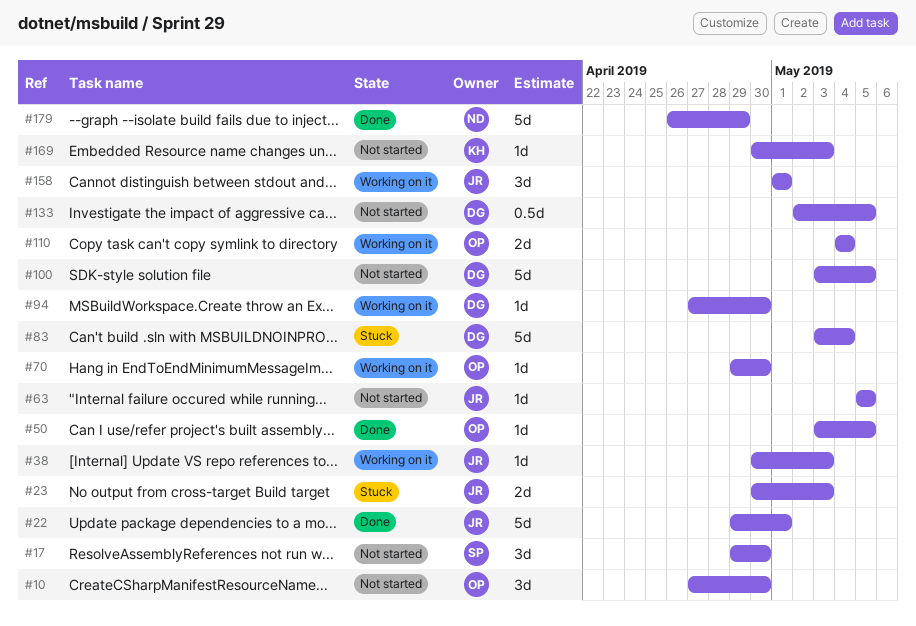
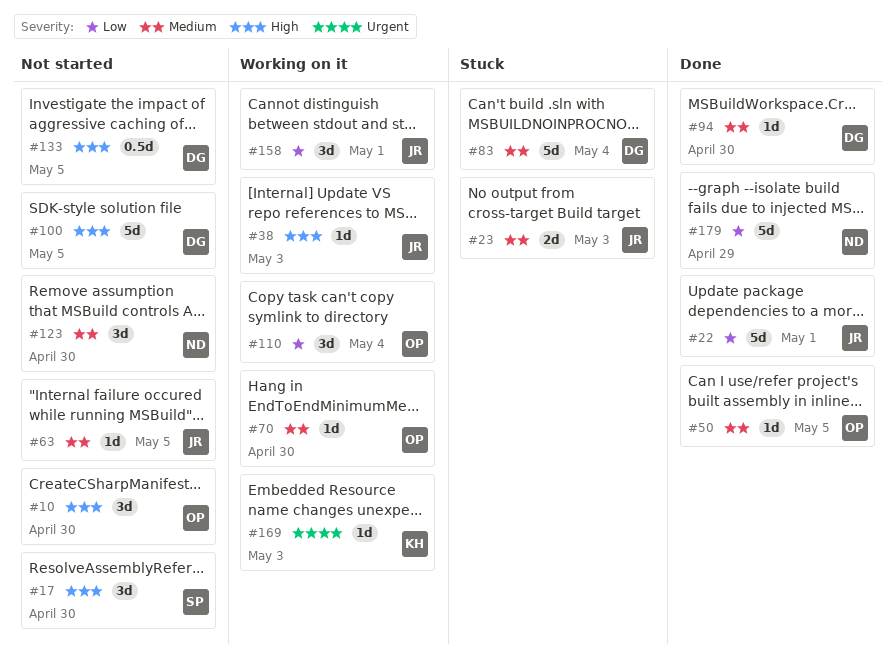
#94, status: Working on it -> Done
#110, estimate: 2d -> 3d
#123: none -> present
#169, status: Not started -> Working on it

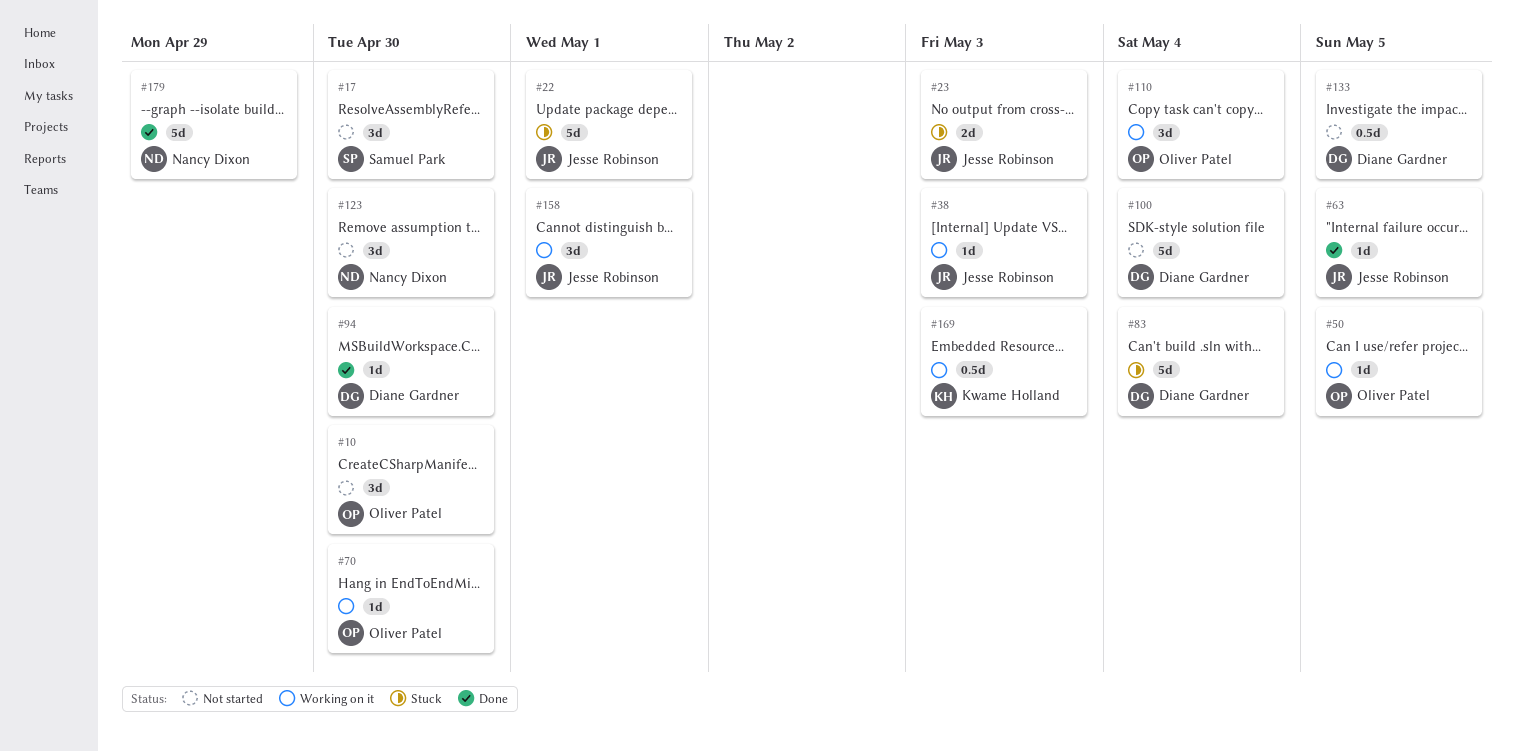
#22, status: Done -> Stuck
#50, status: Done -> Working on it
#63, status: Not started -> Done
#100, due: May 5 -> May 4
#169, estimate: 1d -> 0.5d

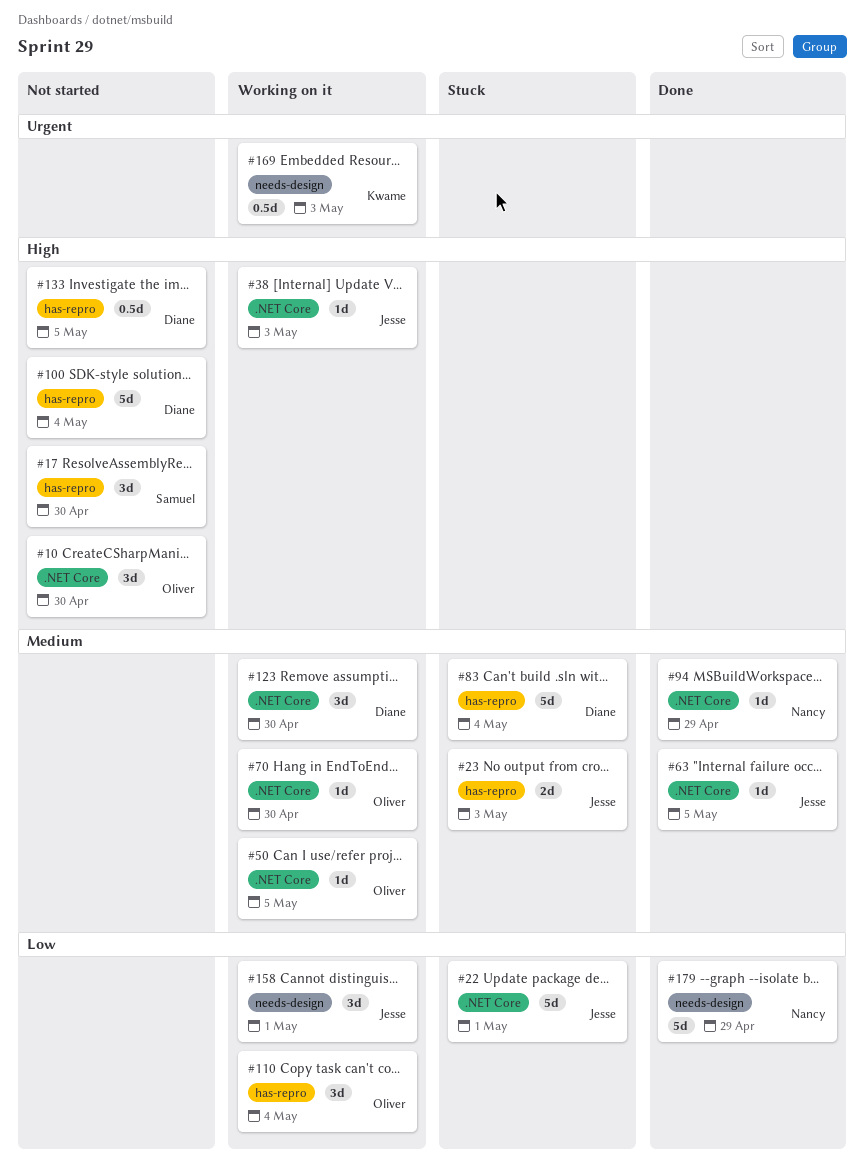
#94, owner: Diane Gardner -> Nancy Dixon
#94, due: Apr 30 -> Apr 29
#123, status: Not started -> Working on it
#123, owner: Nancy Dixon -> Diane Gardner

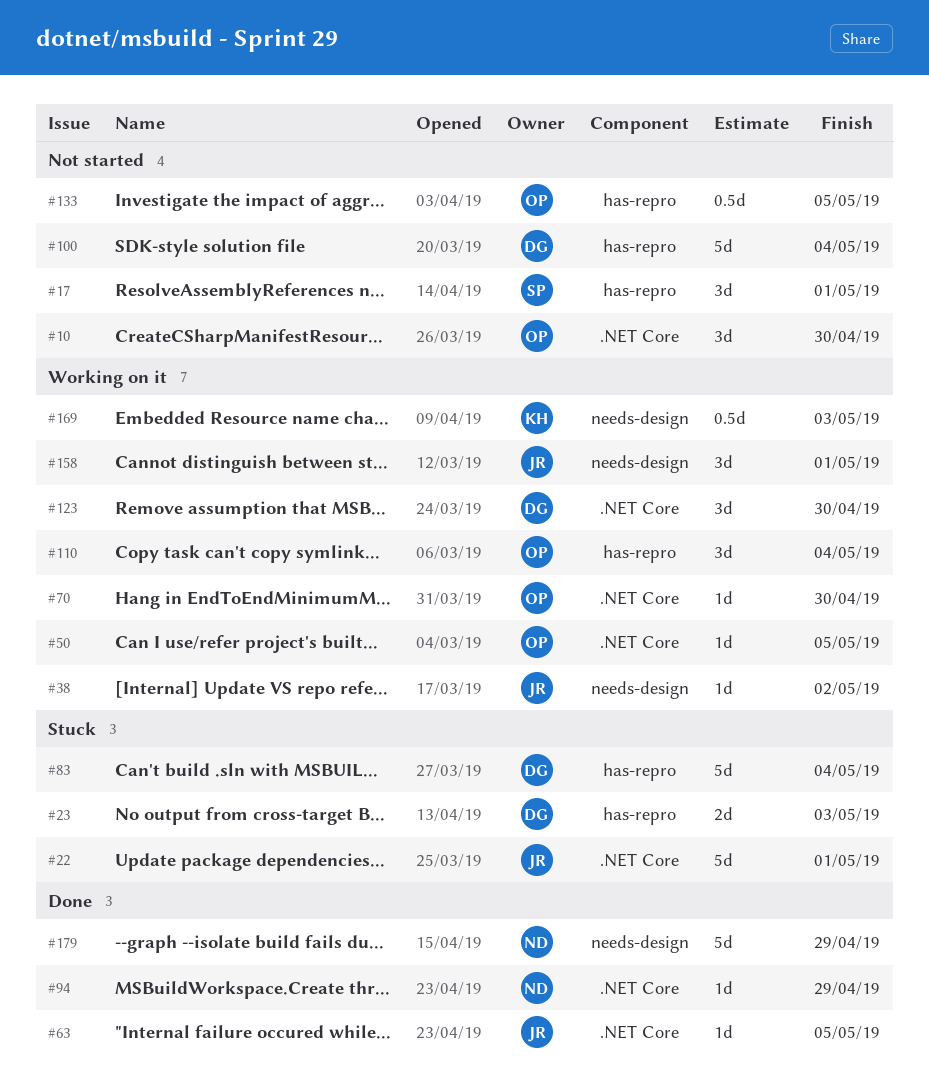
#17, due: Apr 30 -> May 1
#23, owner: Jesse -> Diane
#38, label: .NET Core -> needs-design
#38, due: May 3 -> May 2
#133, owner: Diane -> Oliver

